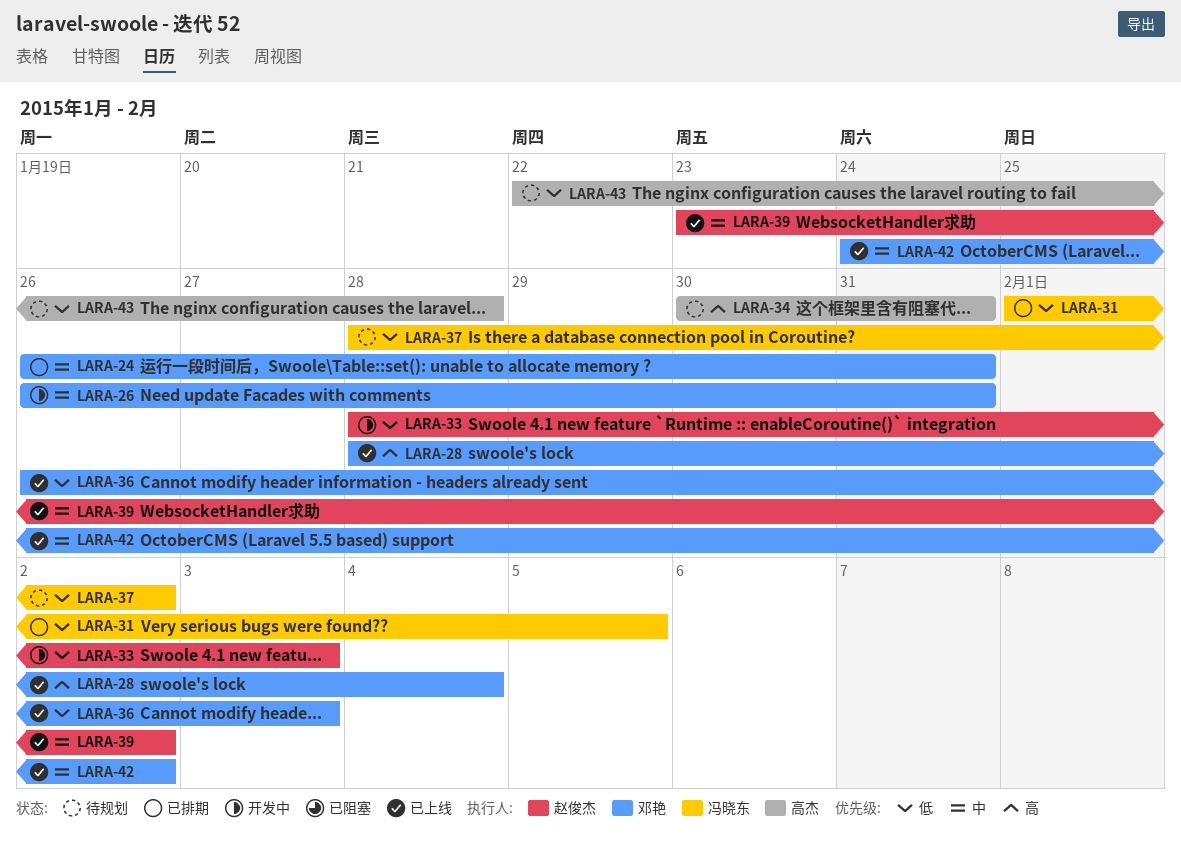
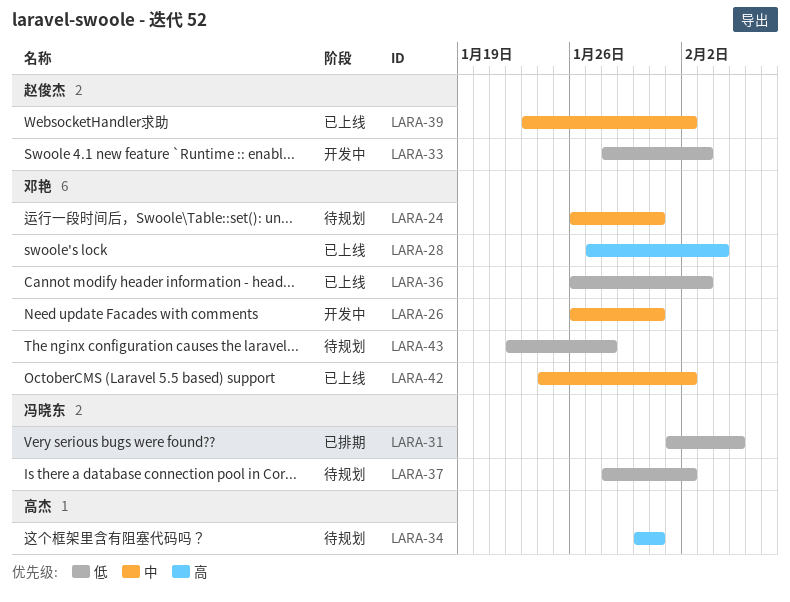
LARA-24, status: 已排期 -> 待规划
LARA-28, start: Jan 28 -> Jan 27
LARA-43, owner: 高杰 -> 邓艳

